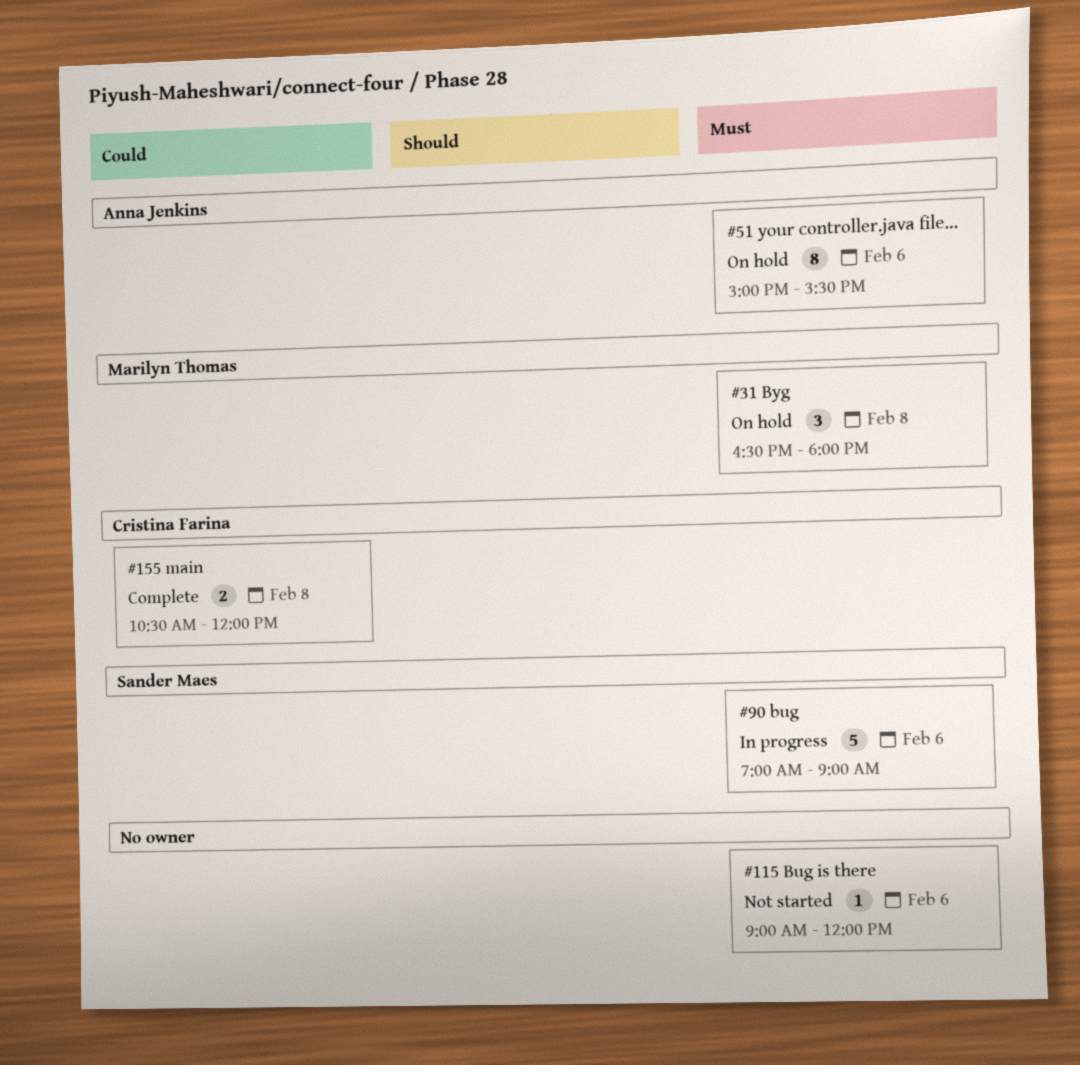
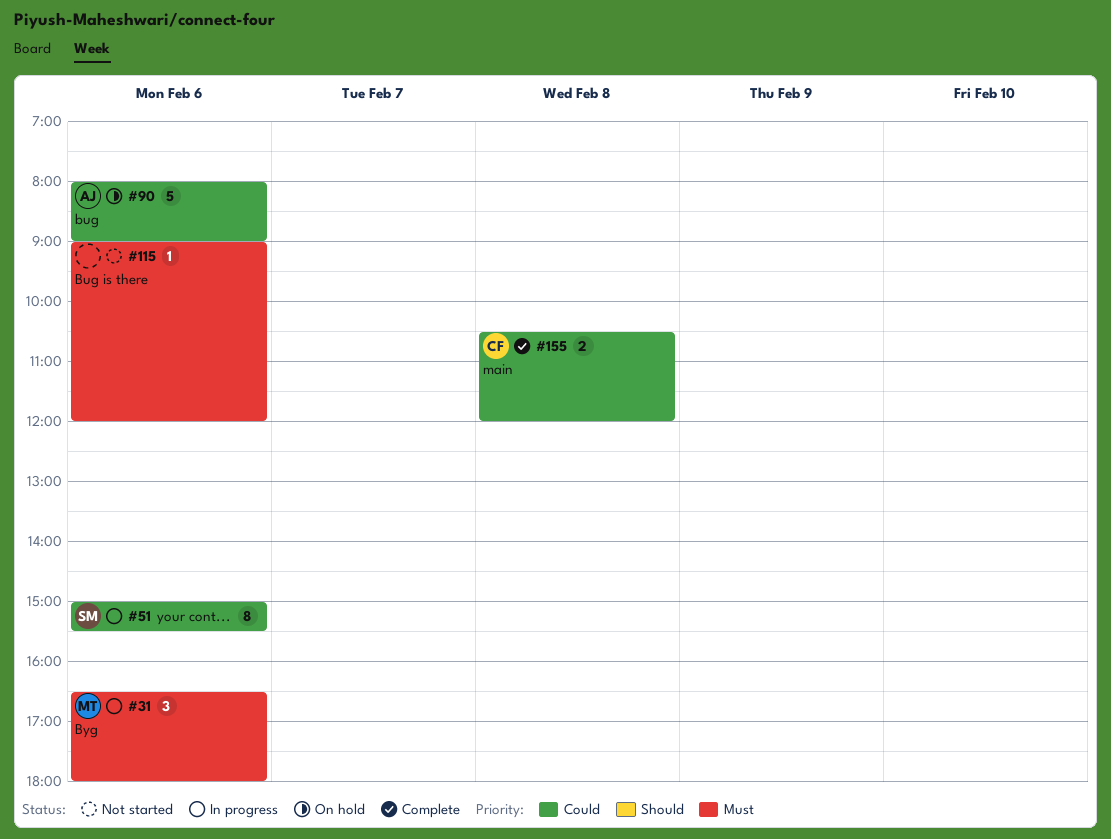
#31, status: On hold -> In progress
#31, day: Feb 8 -> Feb 6
#51, status: On hold -> In progress
#51, owner: Anna Jenkins -> Sander Maes
#51, priority: Must -> Could
#90, status: In progress -> On hold
#90, owner: Sander Maes -> Anna Jenkins
#90, priority: Must -> Could
#90, begins: 07:00 -> 08:00

